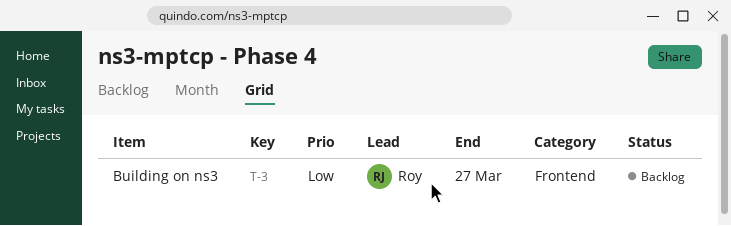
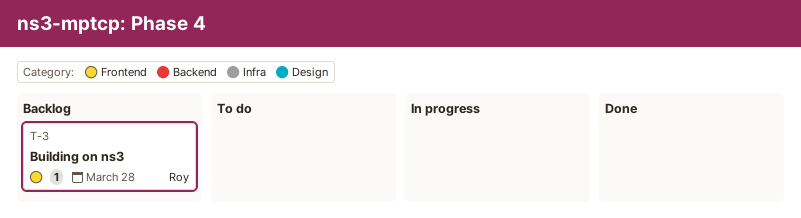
T-3, due: Mar 27 -> Mar 28

